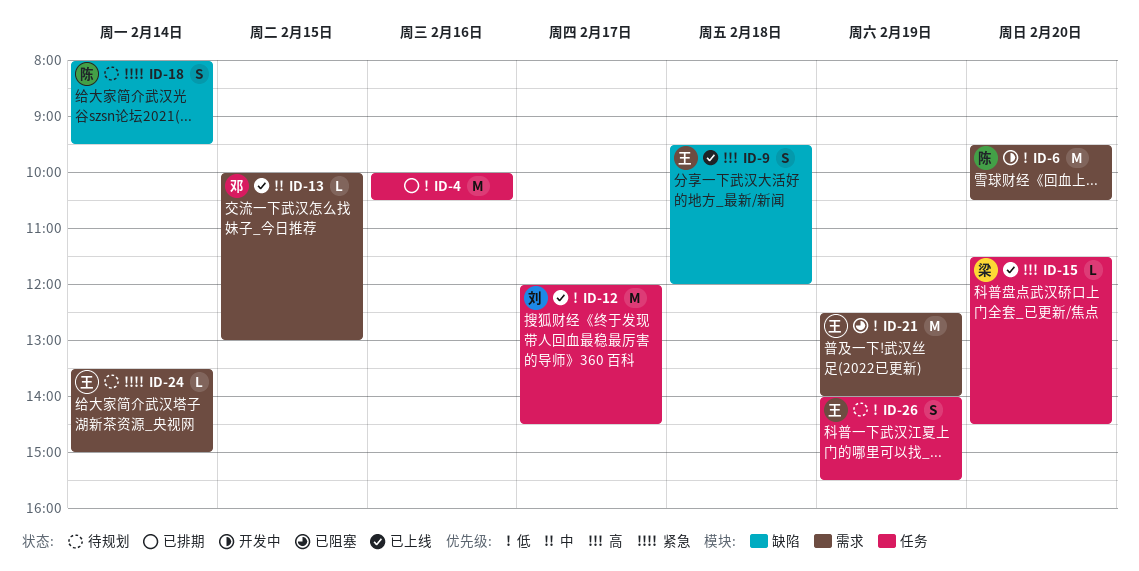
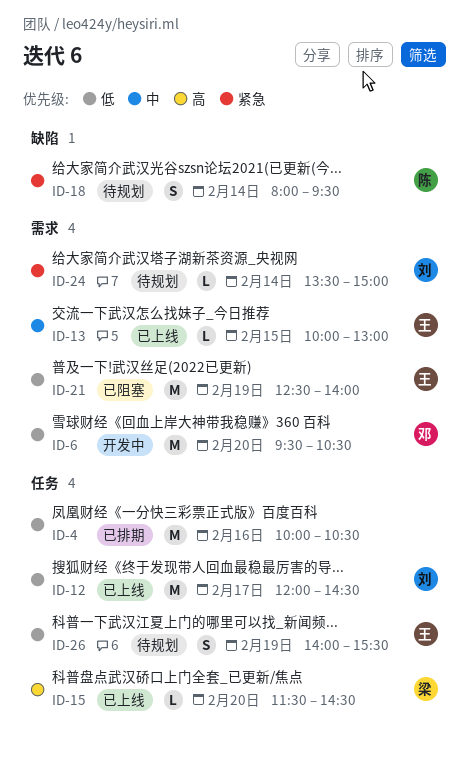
ID-6, owner: 陈 -> 邓
ID-9: present -> none
ID-13, owner: 邓 -> 王
ID-24, owner: 王 -> 刘

